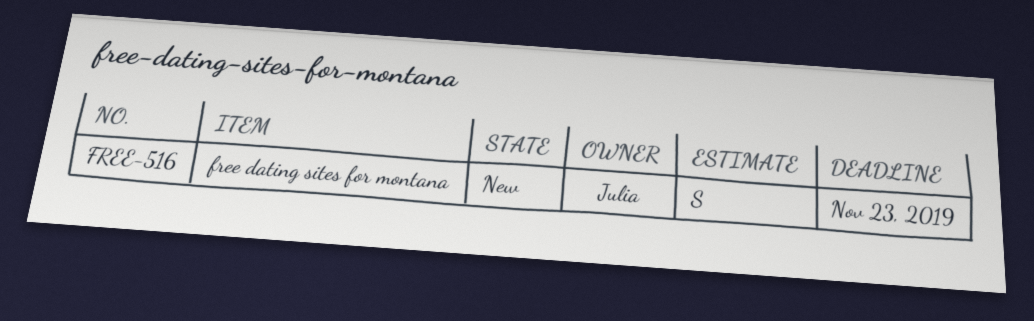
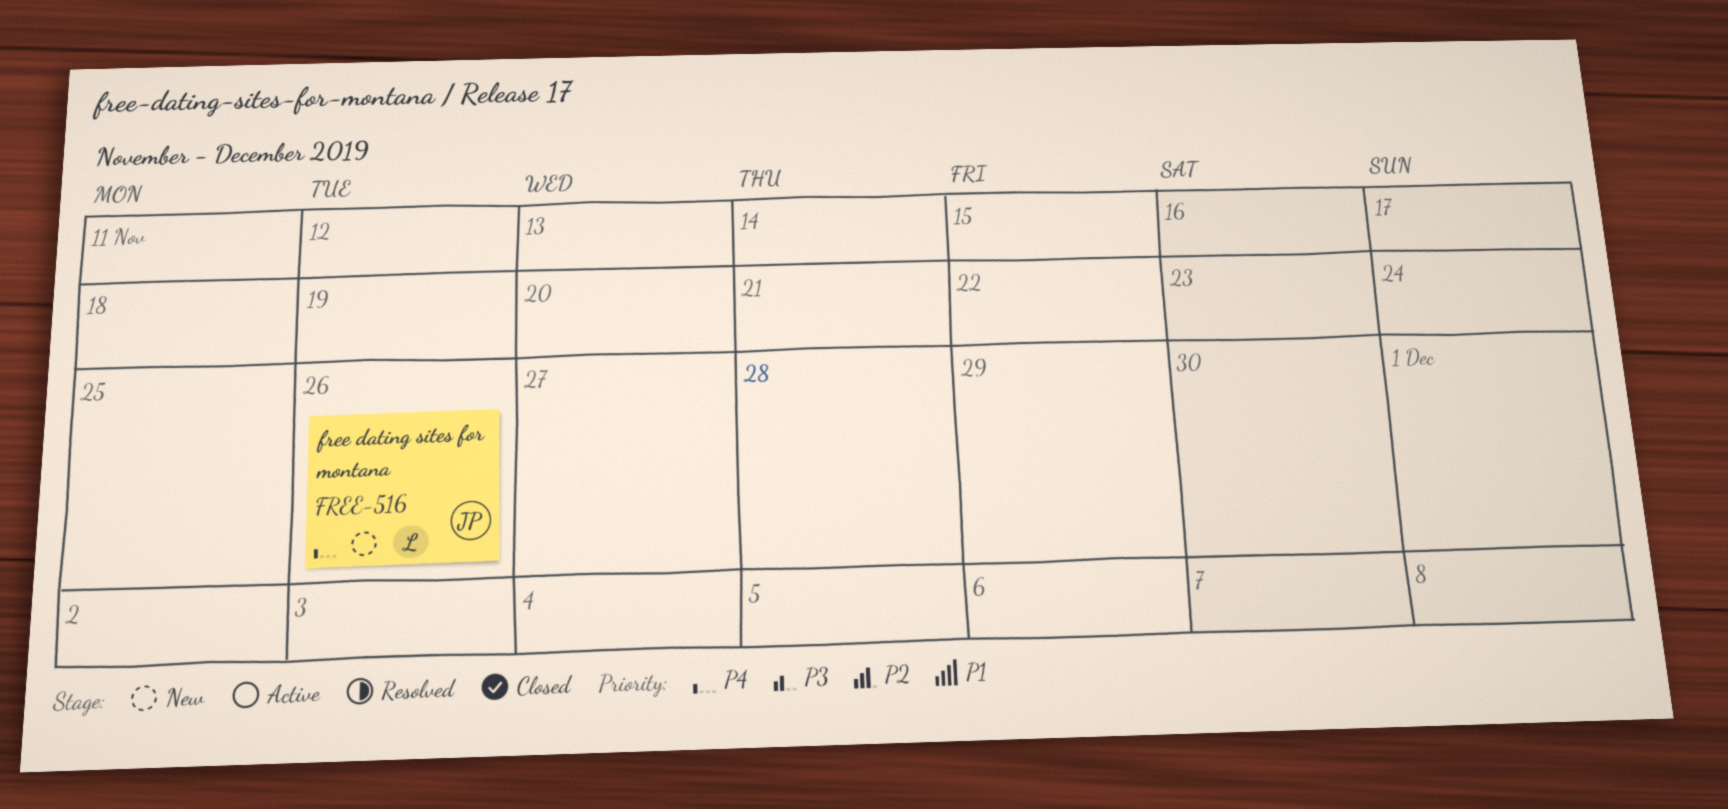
FREE-516, estimate: S -> L
FREE-516, due: Nov 23 -> Nov 26

